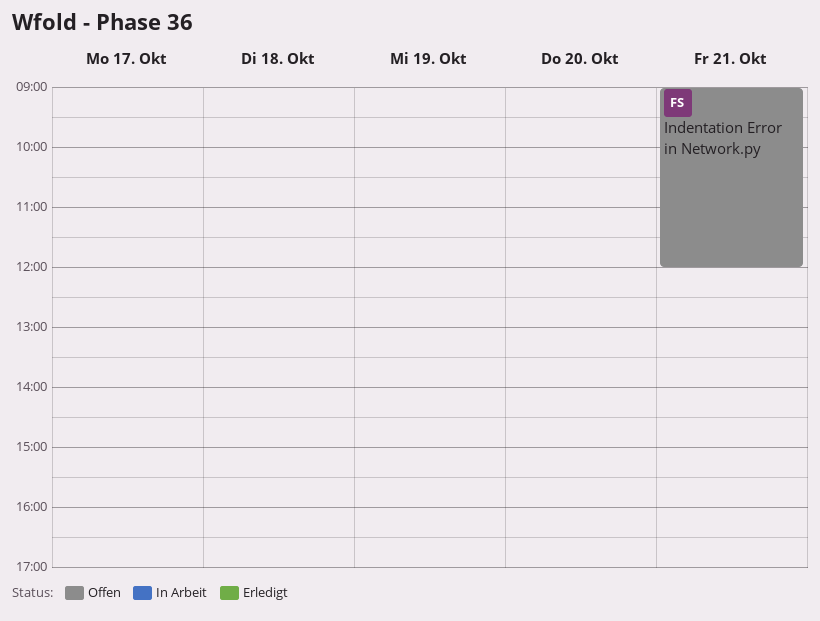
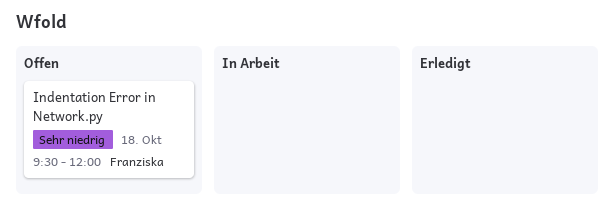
Indentation Error in Network.py, day: Oct 21 -> Oct 18
Indentation Error in Network.py, begins: 09:00 -> 09:30

